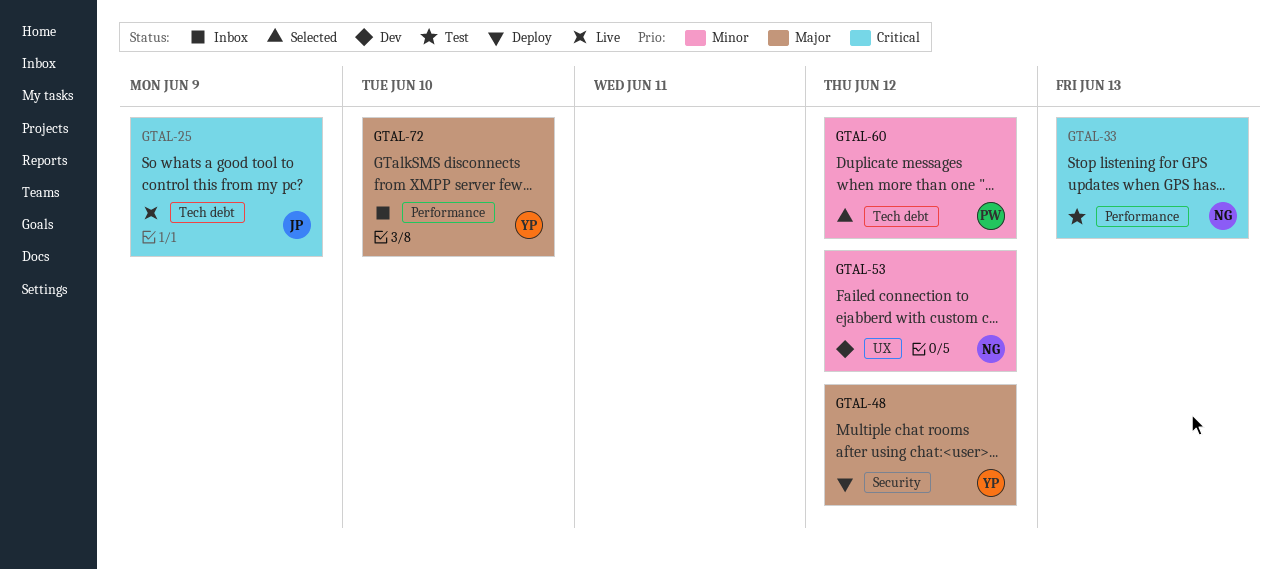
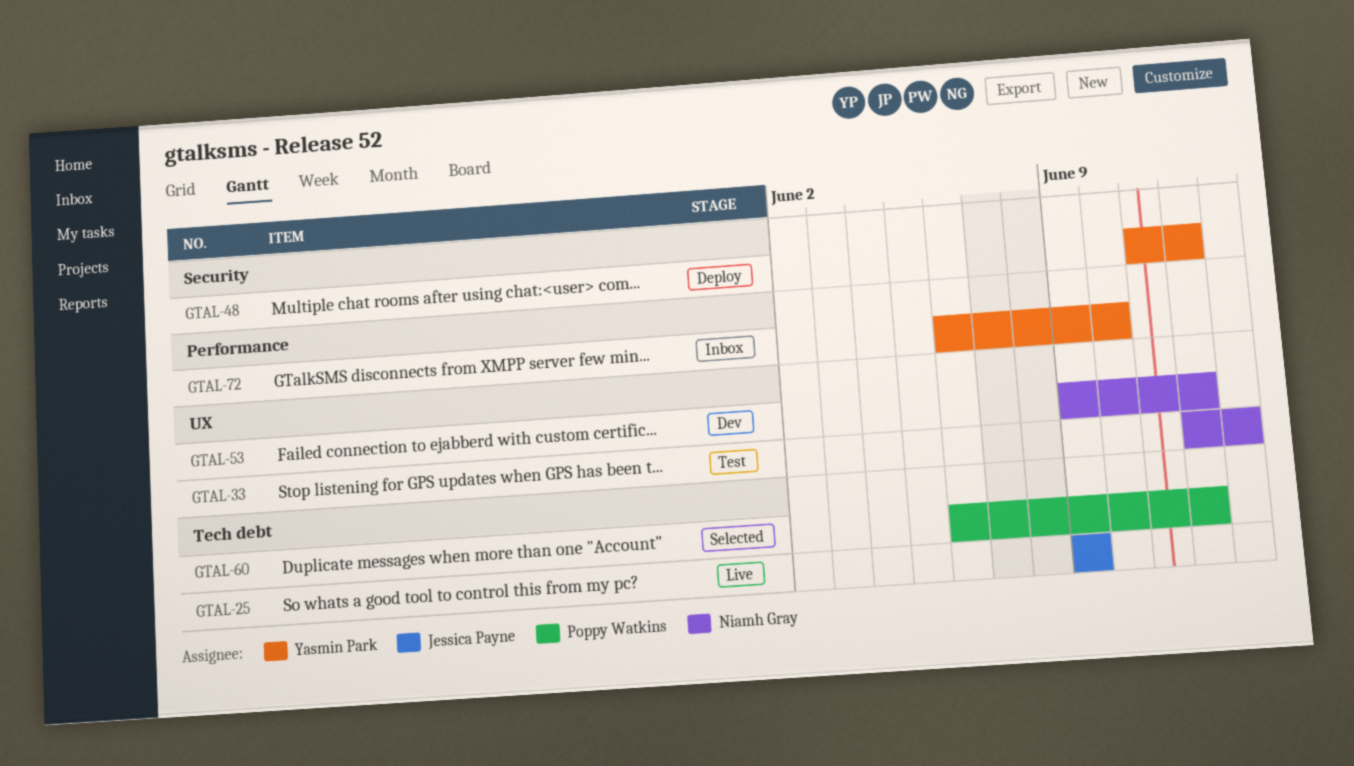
GTAL-33, label: Performance -> UX

